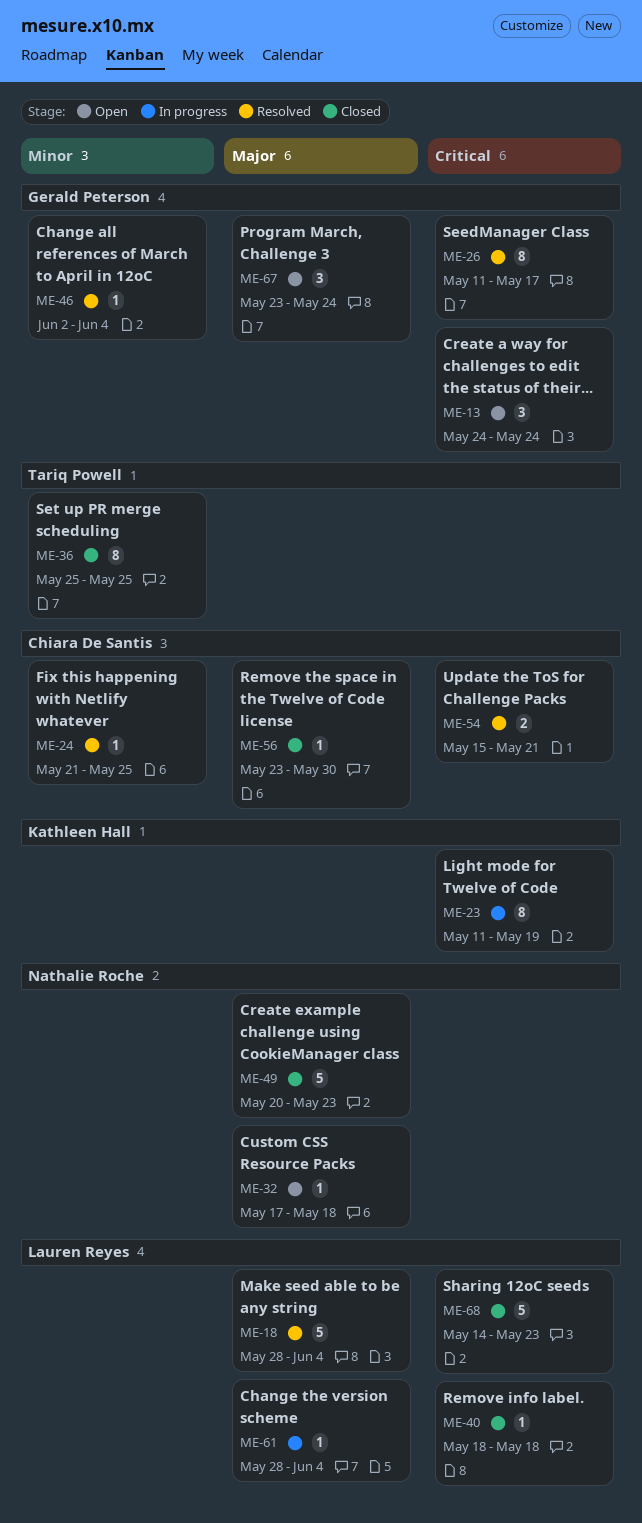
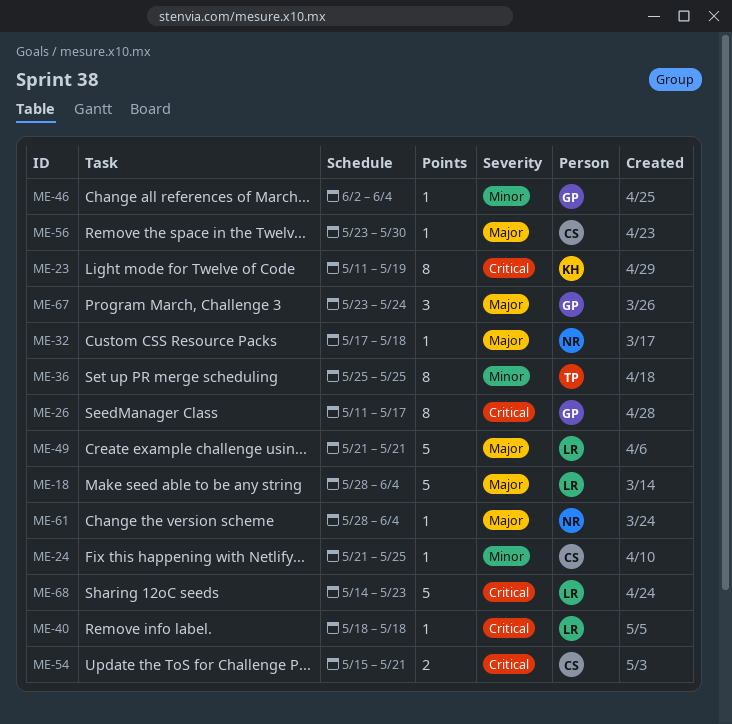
ME-13: present -> none
ME-49, owner: Nathalie Roche -> Lauren Reyes
ME-49, start: May 20 -> May 21
ME-49, due: May 23 -> May 21
ME-61, owner: Lauren Reyes -> Nathalie Roche

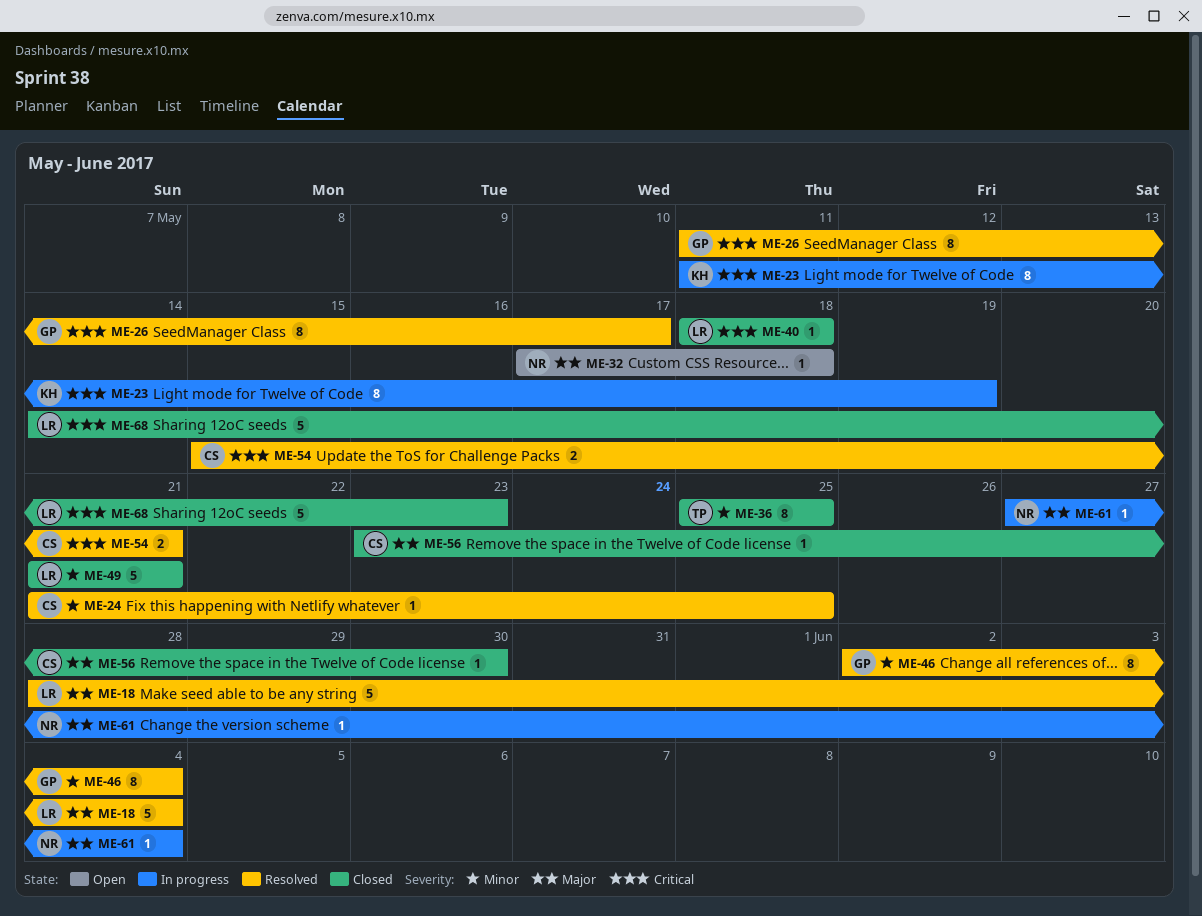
ME-46, estimate: 1 -> 8
ME-49, priority: Major -> Minor
ME-61, start: May 28 -> May 27
ME-67: present -> none

